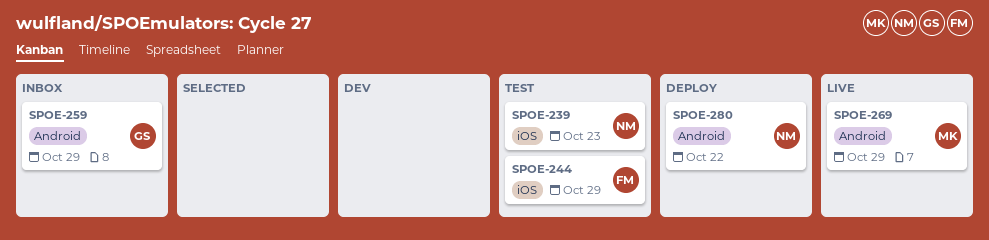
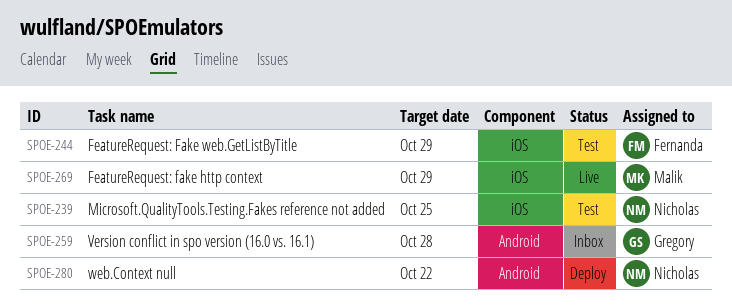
SPOE-239, due: Oct 23 -> Oct 25
SPOE-259, due: Oct 29 -> Oct 28
SPOE-269, label: Android -> iOS

